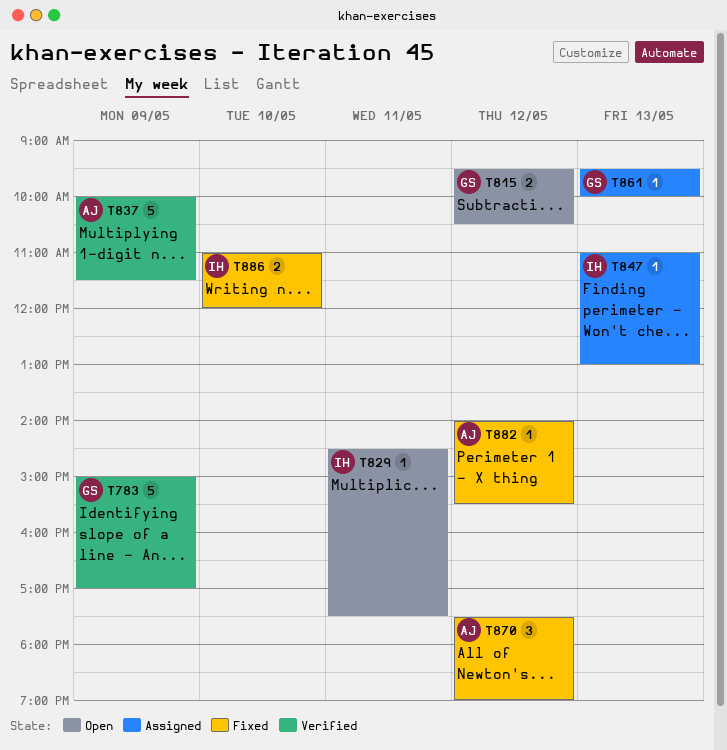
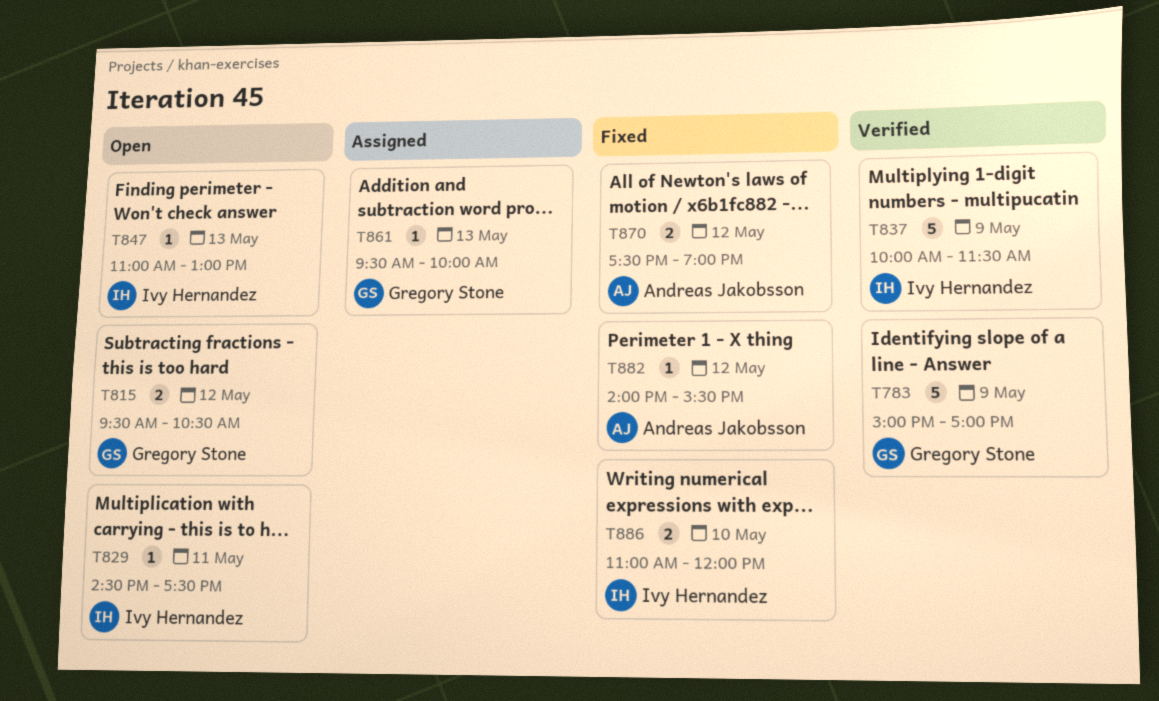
T837, owner: Andreas Jakobsson -> Ivy Hernandez
T847, status: Assigned -> Open
T870, estimate: 3 -> 2

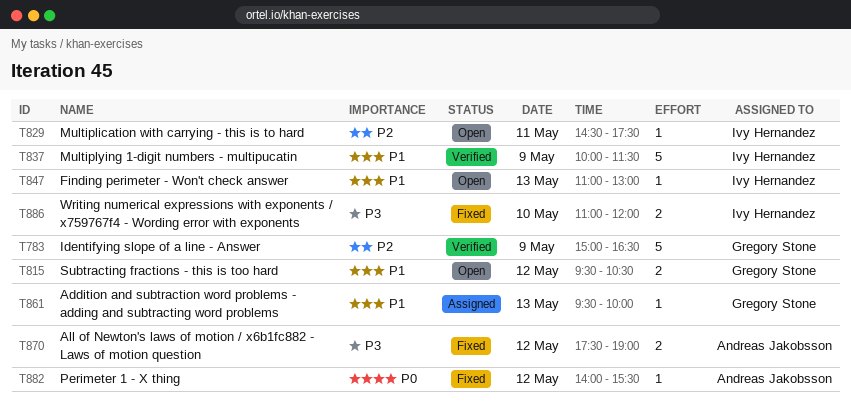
T783, ends: 17:00 -> 16:30

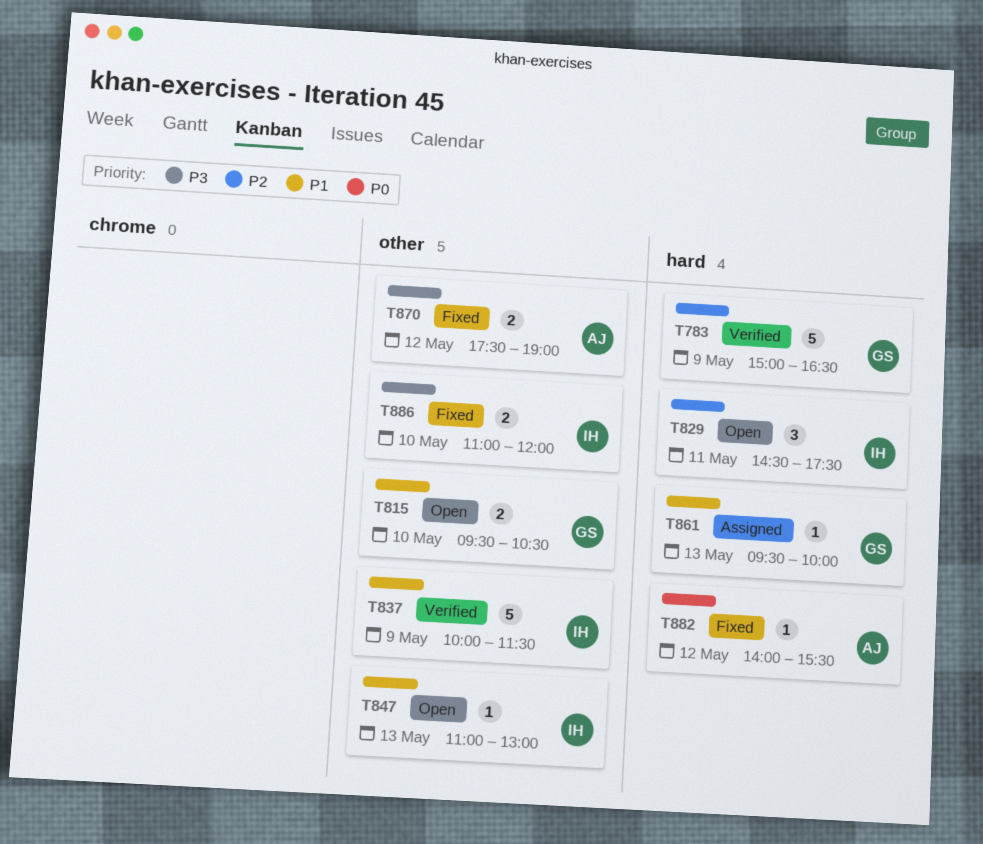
T815, day: May 12 -> May 10
T829, estimate: 1 -> 3

